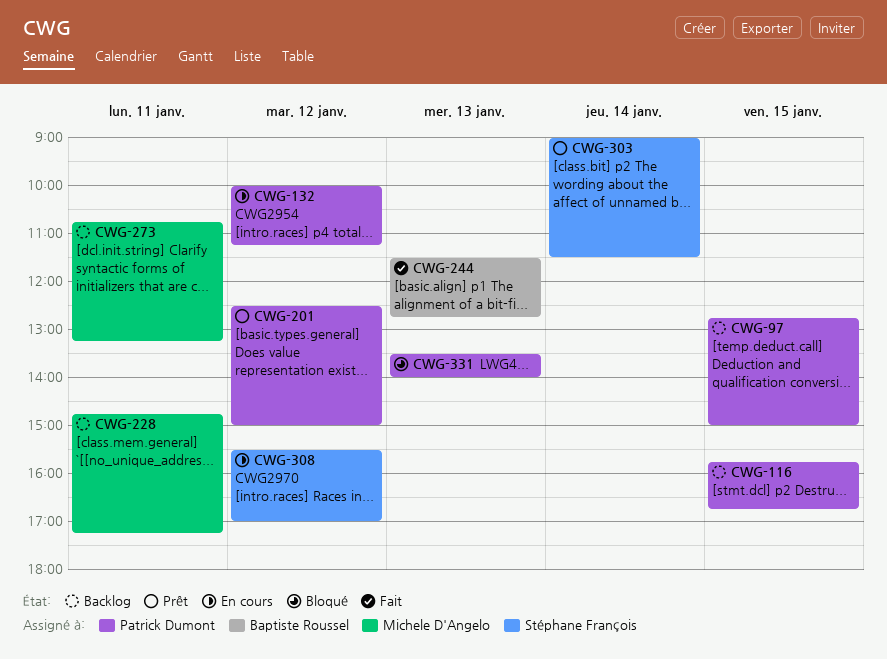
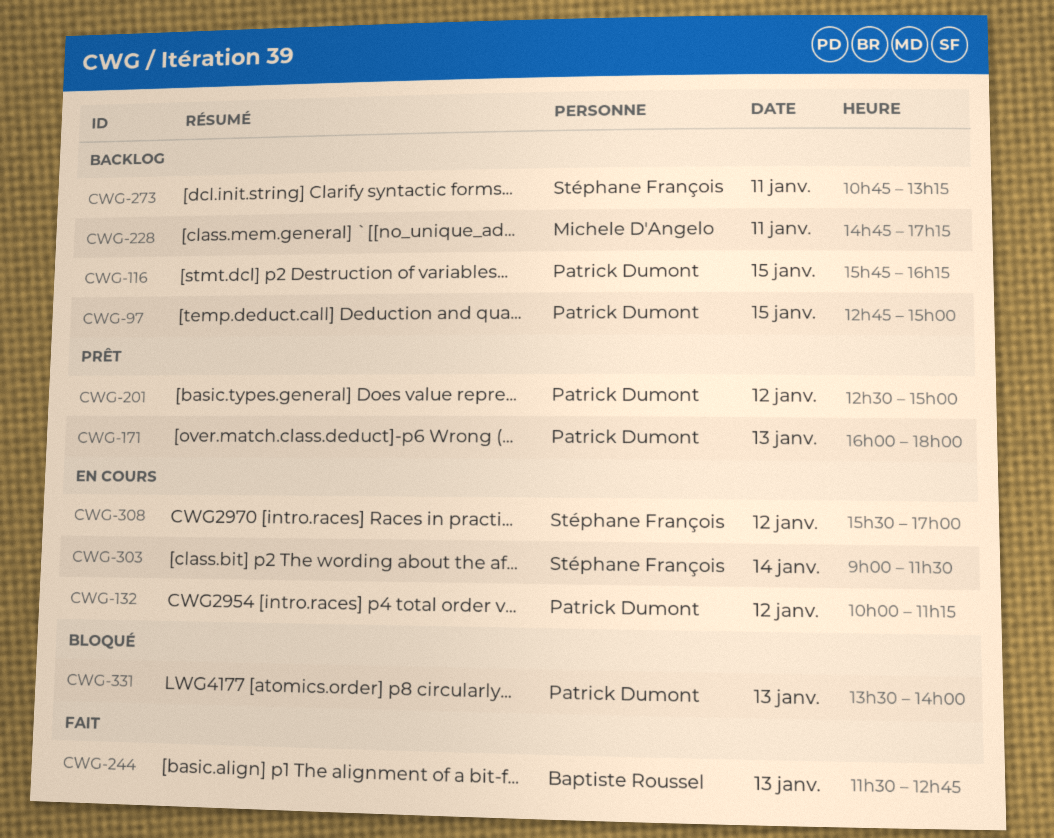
CWG-116, ends: 16:45 -> 16:15
CWG-171: none -> present
CWG-273, owner: Michele D'Angelo -> Stéphane François
CWG-303, status: Prêt -> En cours

